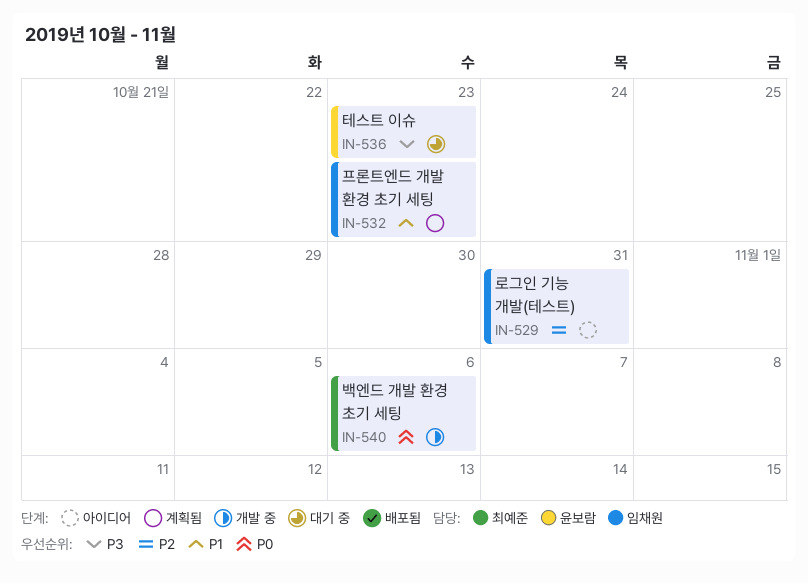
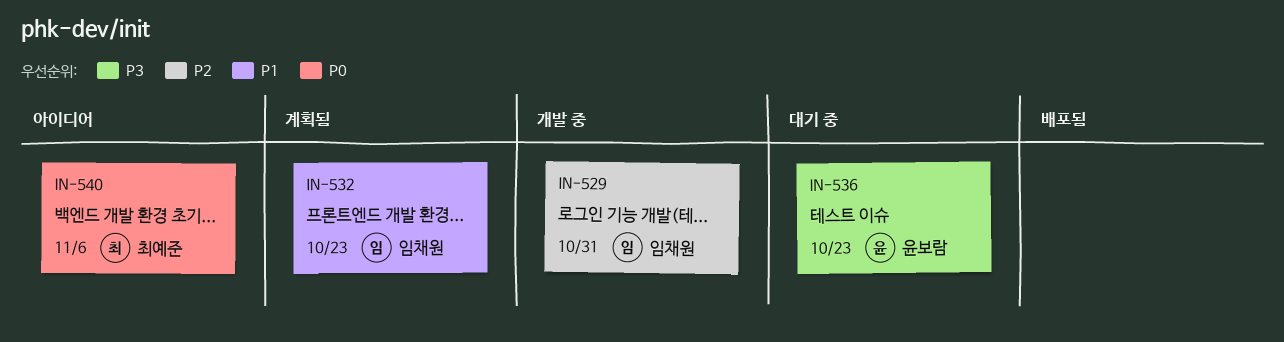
IN-529, status: 아이디어 -> 개발 중
IN-540, status: 개발 중 -> 아이디어

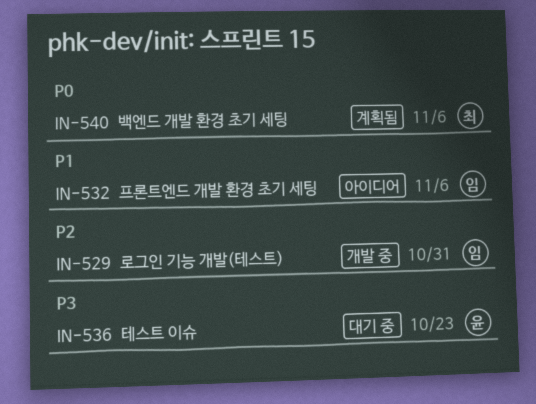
IN-532, status: 계획됨 -> 아이디어
IN-532, due: Oct 23 -> Nov 6
IN-540, status: 아이디어 -> 계획됨

